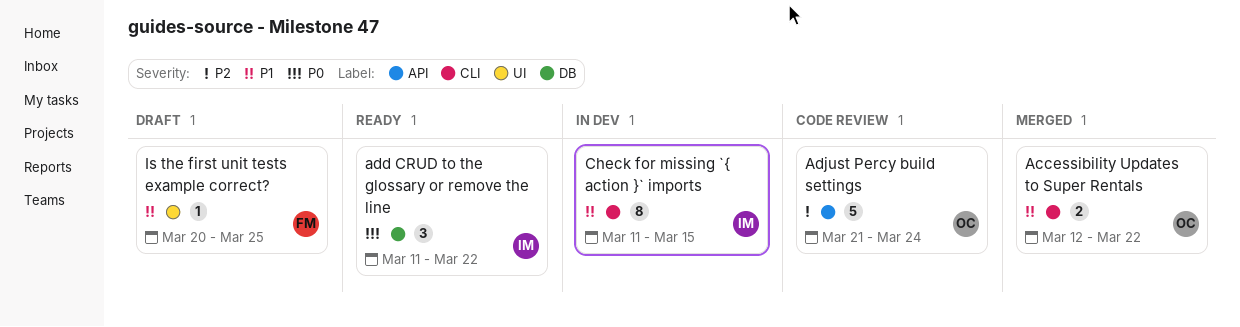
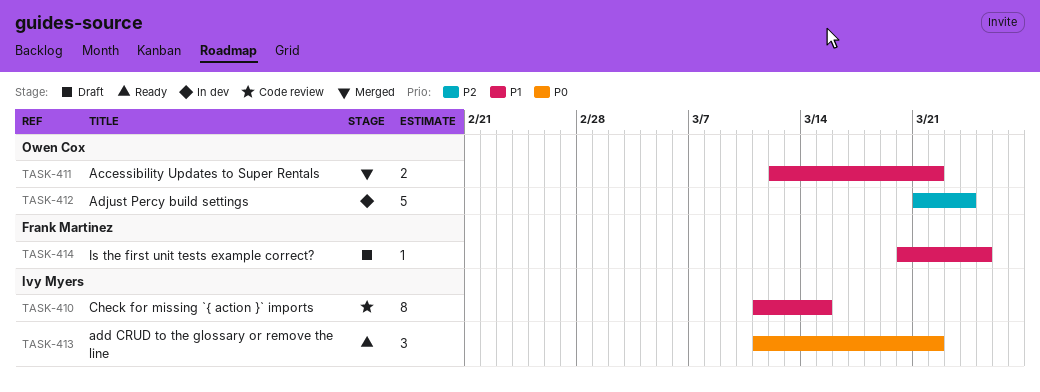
Adjust Percy build settings, status: Code review -> In dev
Check for missing `{ action }` imports, status: In dev -> Code review

